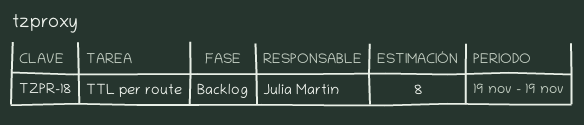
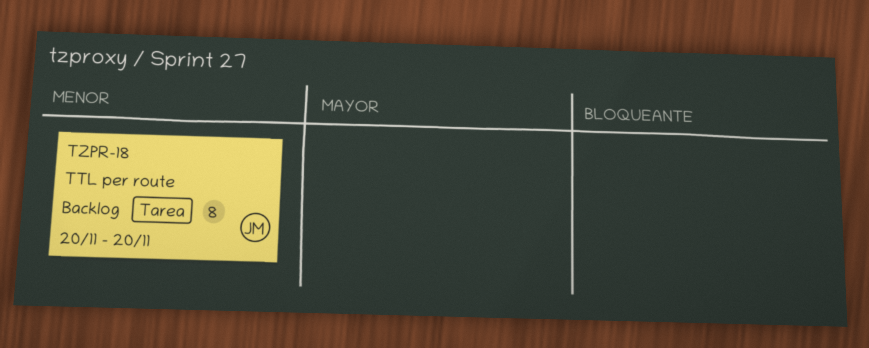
TZPR-18, start: Nov 19 -> Nov 20
TZPR-18, due: Nov 19 -> Nov 20

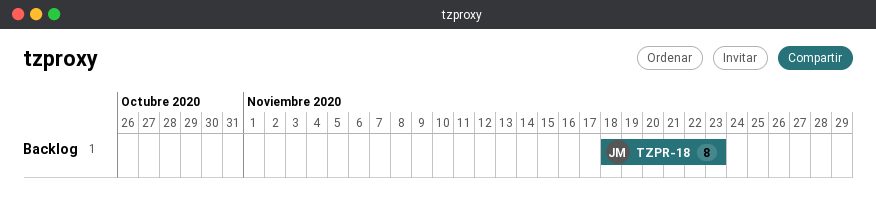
TZPR-18, start: Nov 20 -> Nov 18
TZPR-18, due: Nov 20 -> Nov 23

